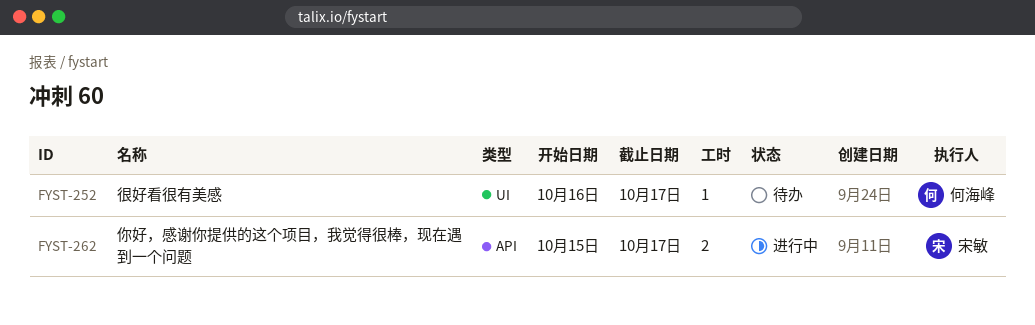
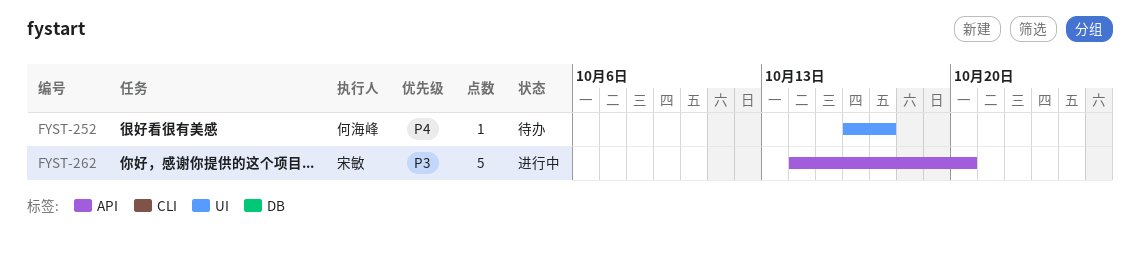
FYST-262, estimate: 2 -> 5
FYST-262, start: Oct 15 -> Oct 14
FYST-262, due: Oct 17 -> Oct 20

